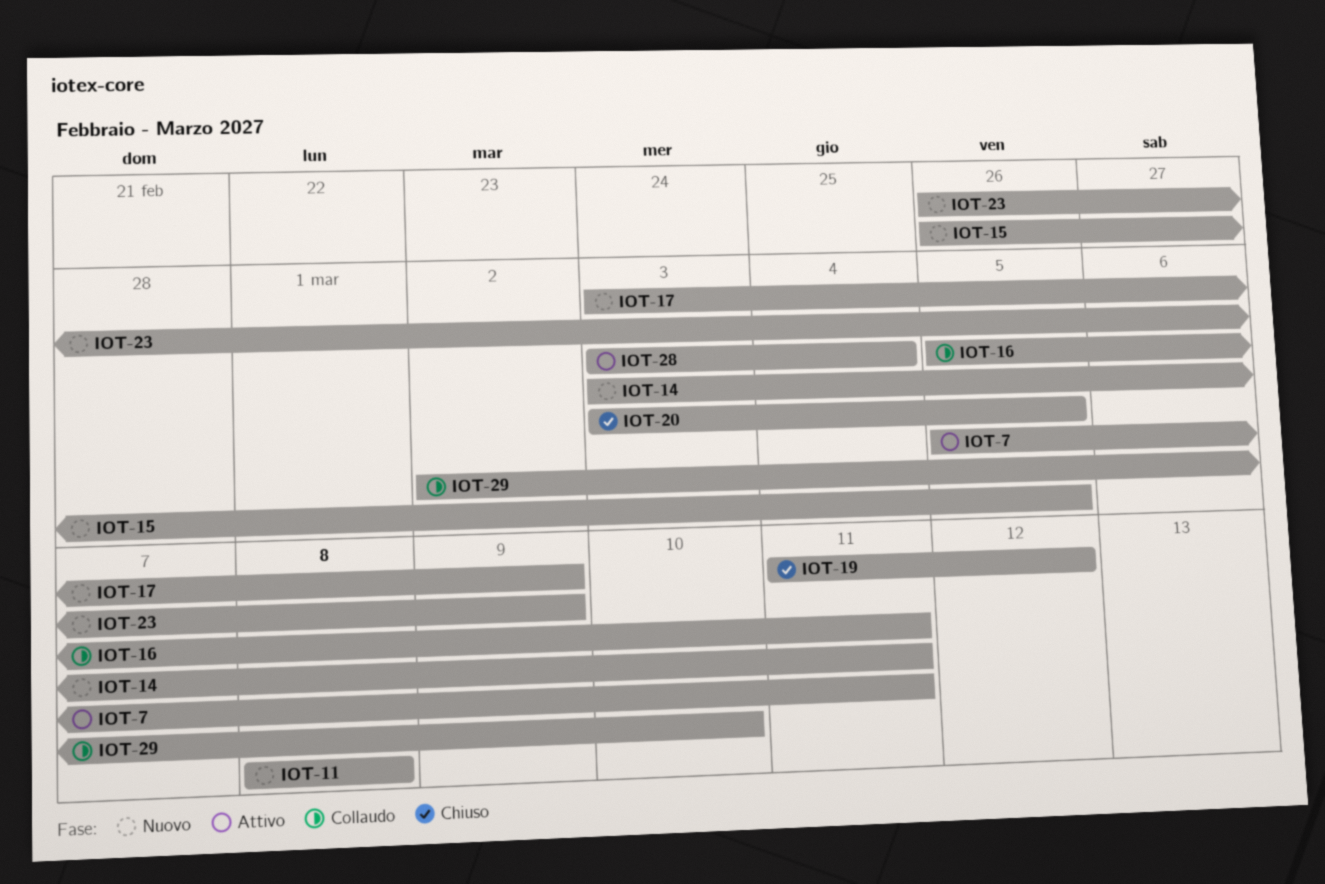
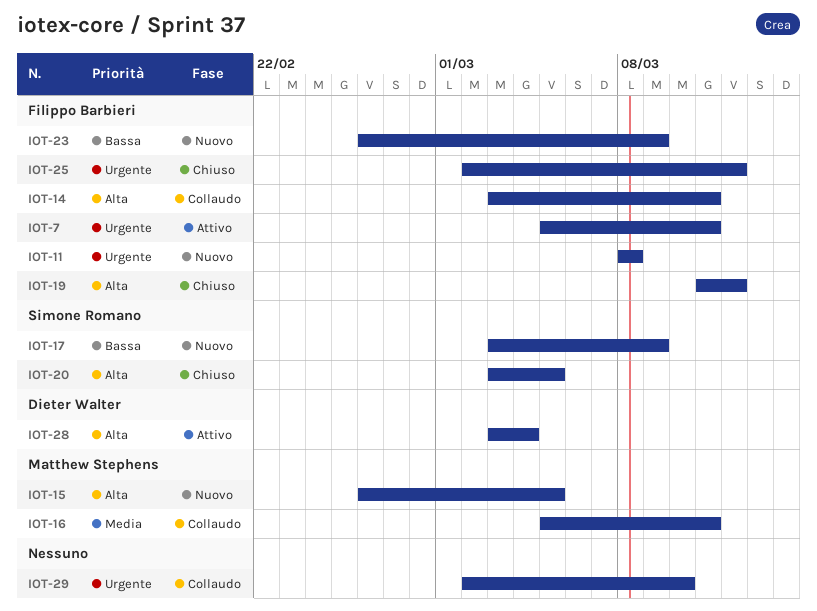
IOT-14, status: Nuovo -> Collaudo
IOT-25: none -> present

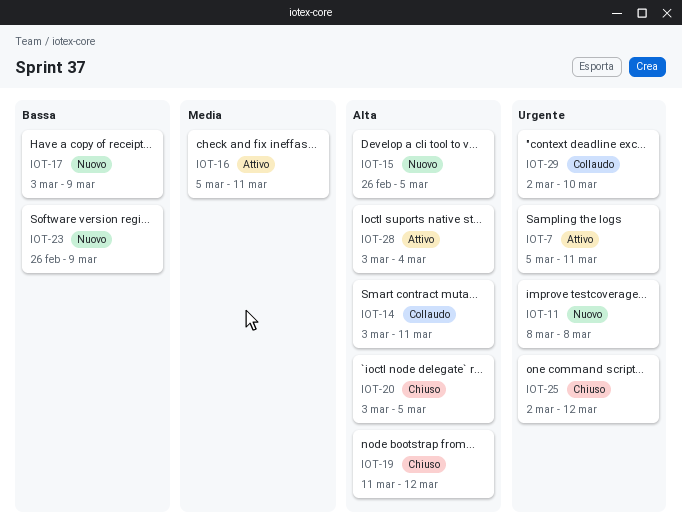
IOT-16, status: Collaudo -> Attivo

